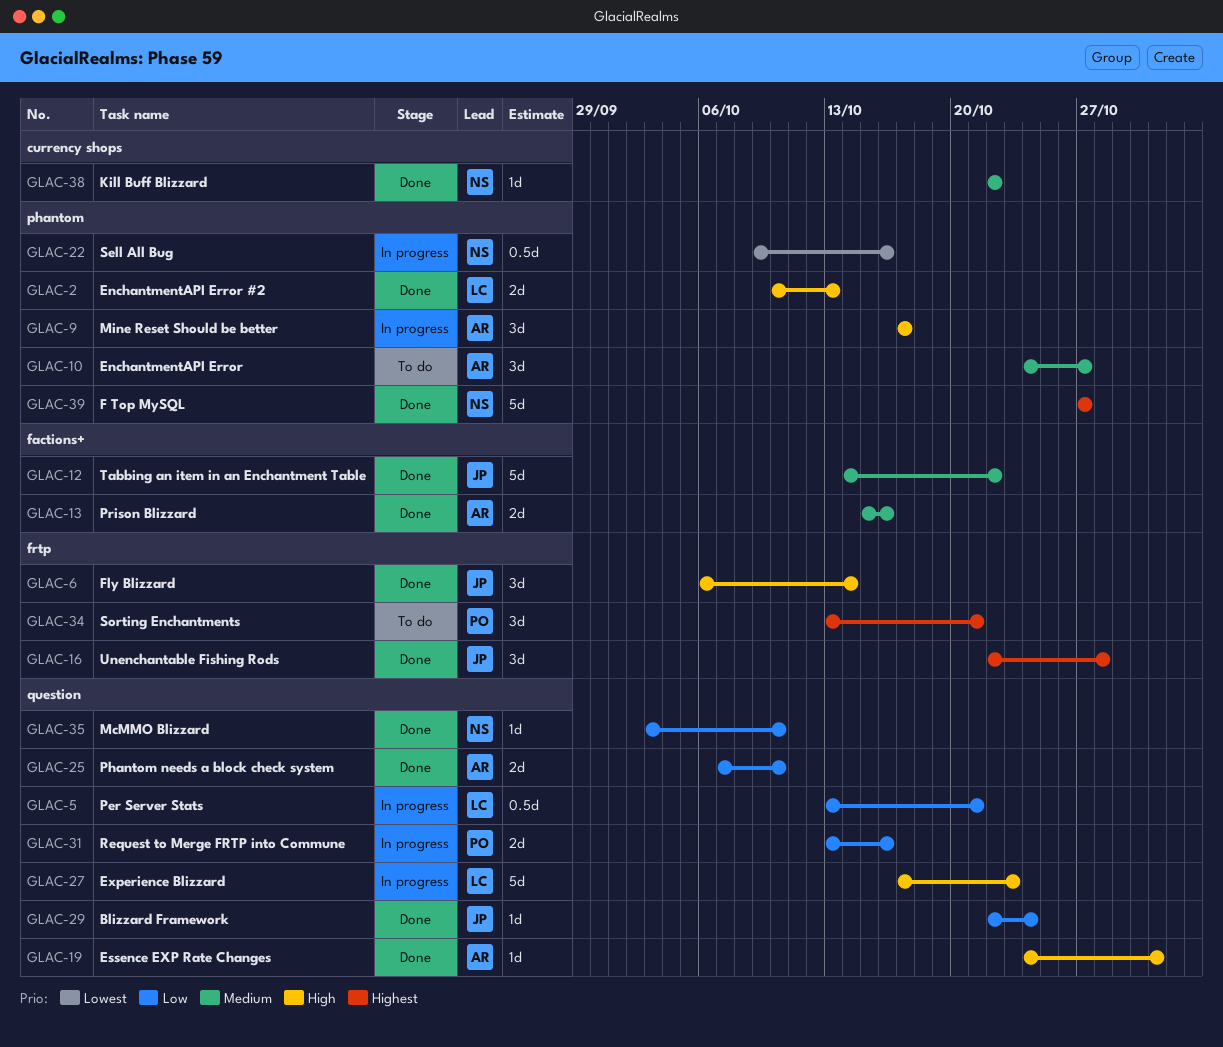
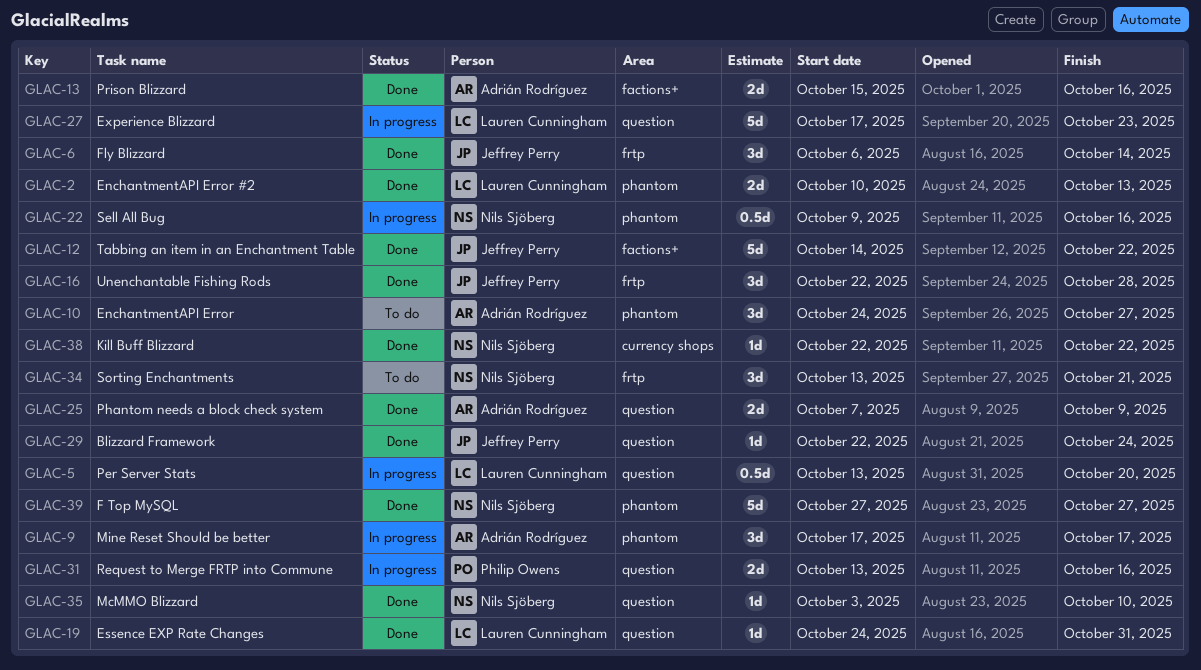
GLAC-5, due: Oct 21 -> Oct 20
GLAC-19, owner: Adrián Rodríguez -> Lauren Cunningham
GLAC-25, due: Oct 10 -> Oct 9
GLAC-34, owner: Philip Owens -> Nils Sjöberg

